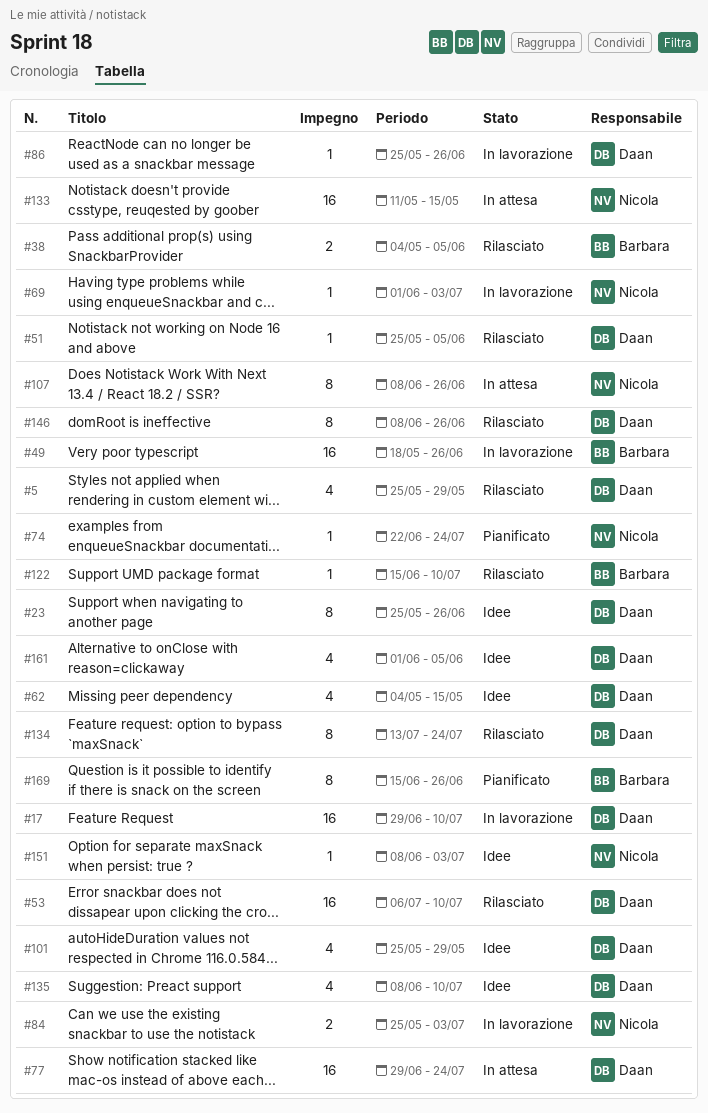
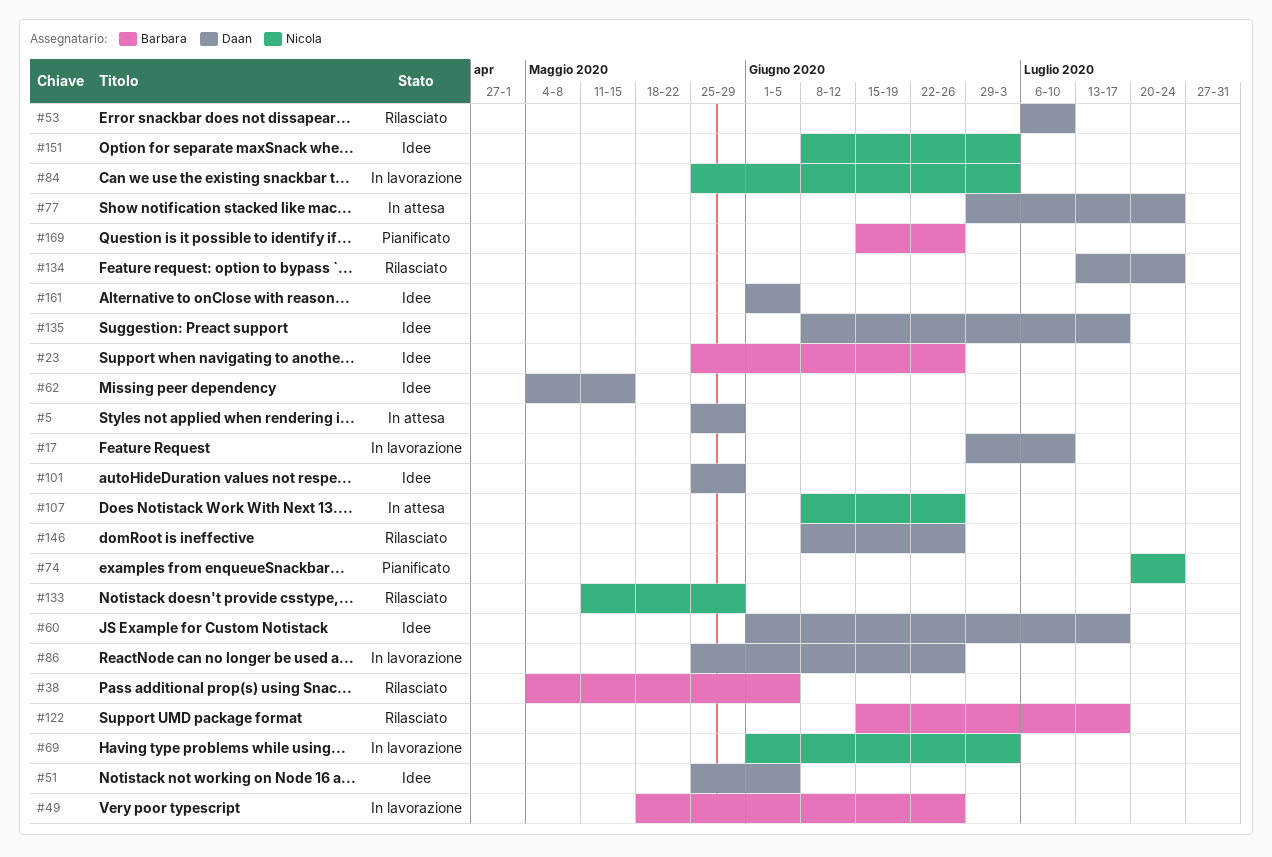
#5, status: Rilasciato -> In attesa
#23, owner: Daan -> Barbara
#51, status: Rilasciato -> Idee
#60: none -> present
#74, start: Jun 22 -> Jul 20
#122, due: Jul 10 -> Jul 17
#133, status: In attesa -> Rilasciato
#133, due: May 15 -> May 29
#135, due: Jul 10 -> Jul 17

